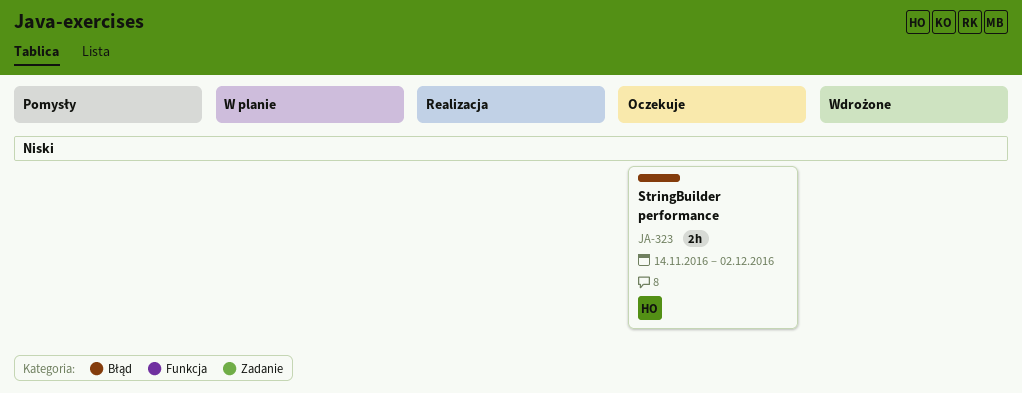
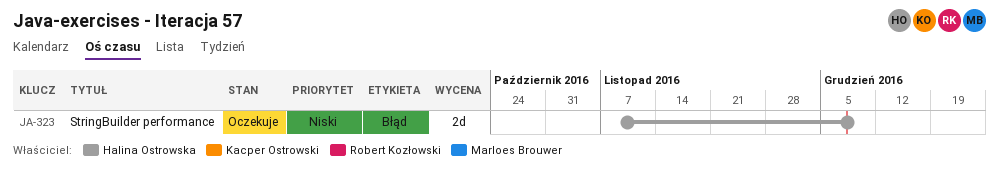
JA-323, estimate: 2h -> 2d
JA-323, start: Nov 14 -> Nov 7
JA-323, due: Dec 2 -> Dec 9

